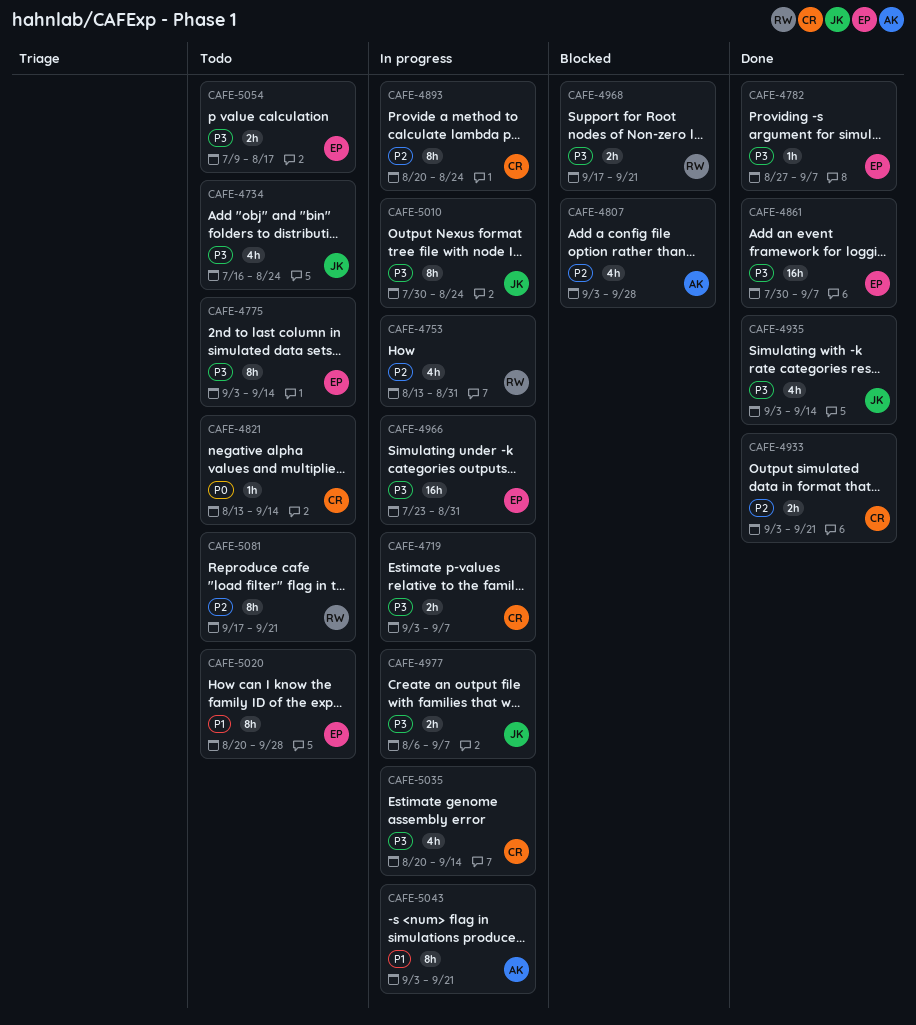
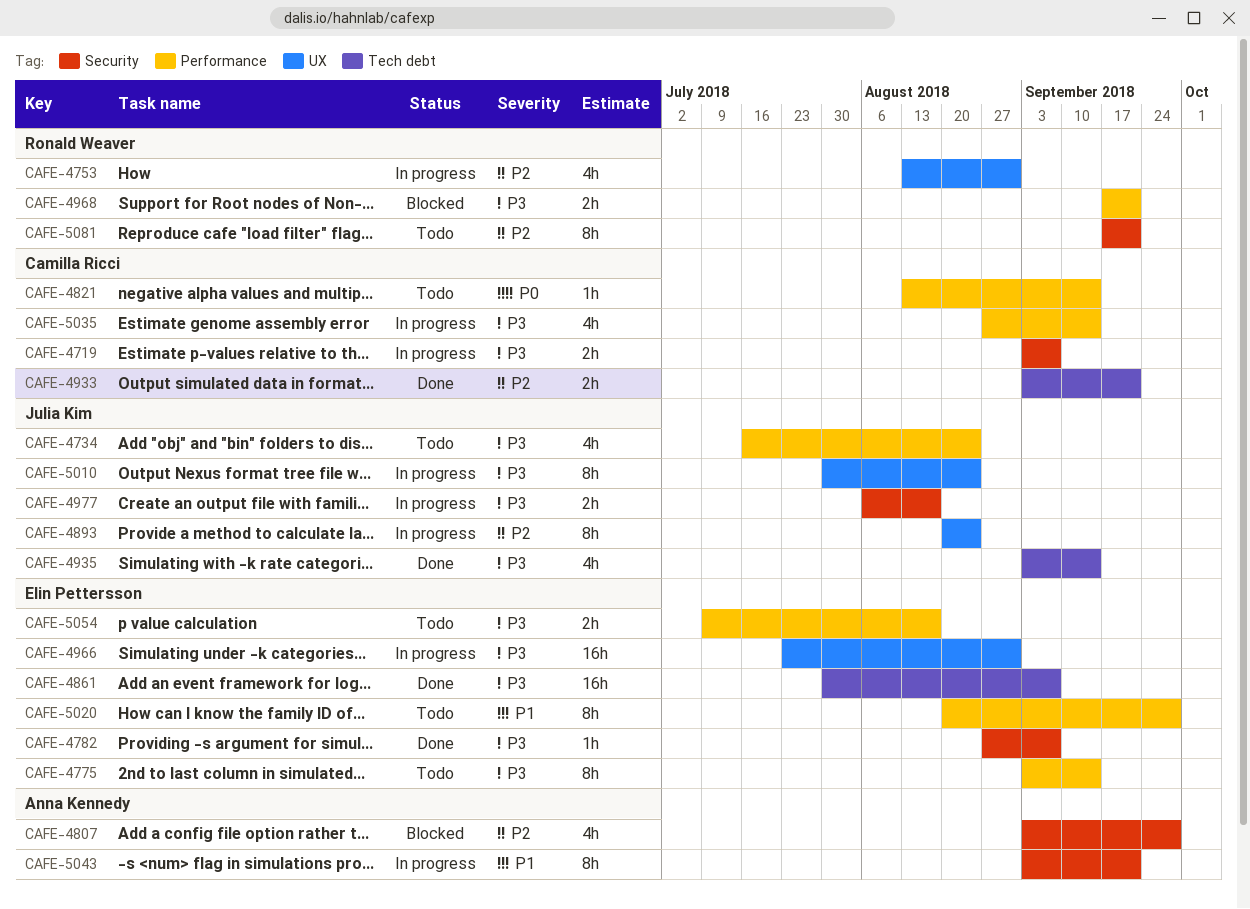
CAFE-4893, owner: Camilla Ricci -> Julia Kim
CAFE-4977, due: Sep 7 -> Aug 17
CAFE-5035, start: Aug 20 -> Aug 27

